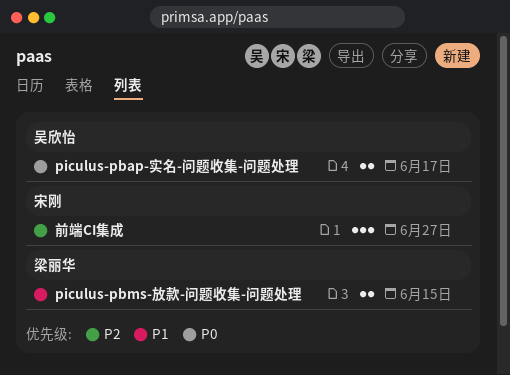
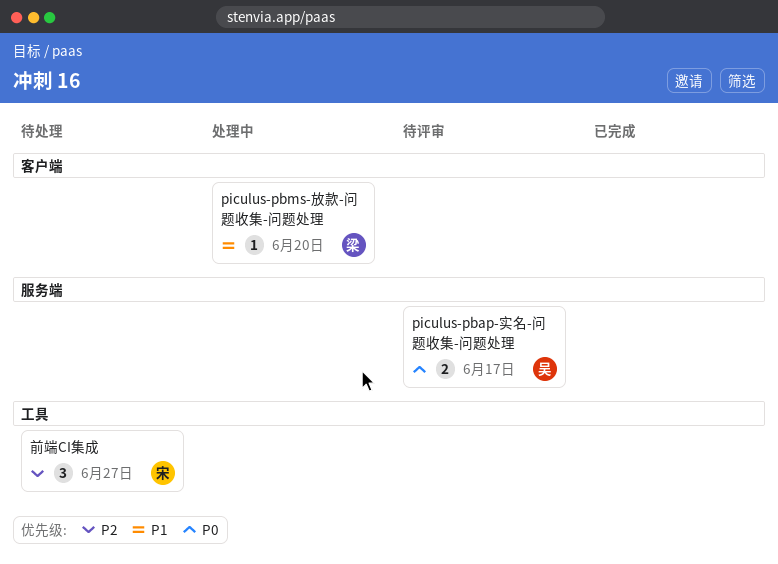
piculus-pbms-放款-问题收集-问题处理, estimate: 2 -> 1
piculus-pbms-放款-问题收集-问题处理, due: Jun 15 -> Jun 20

